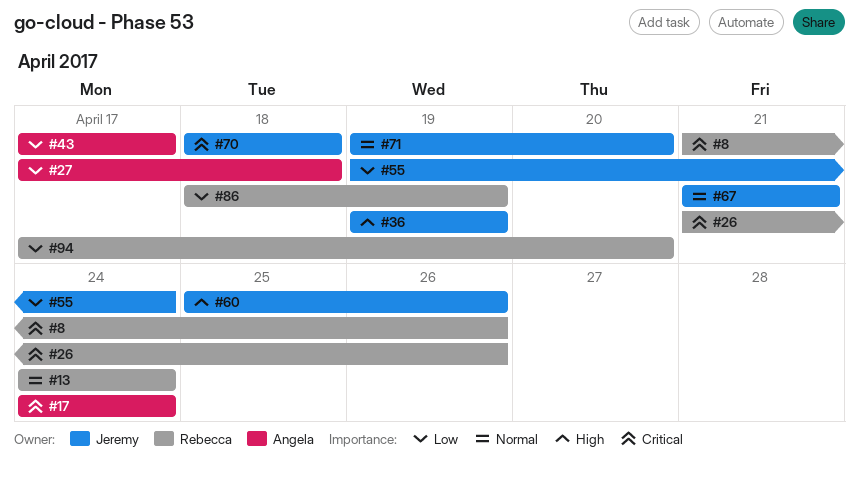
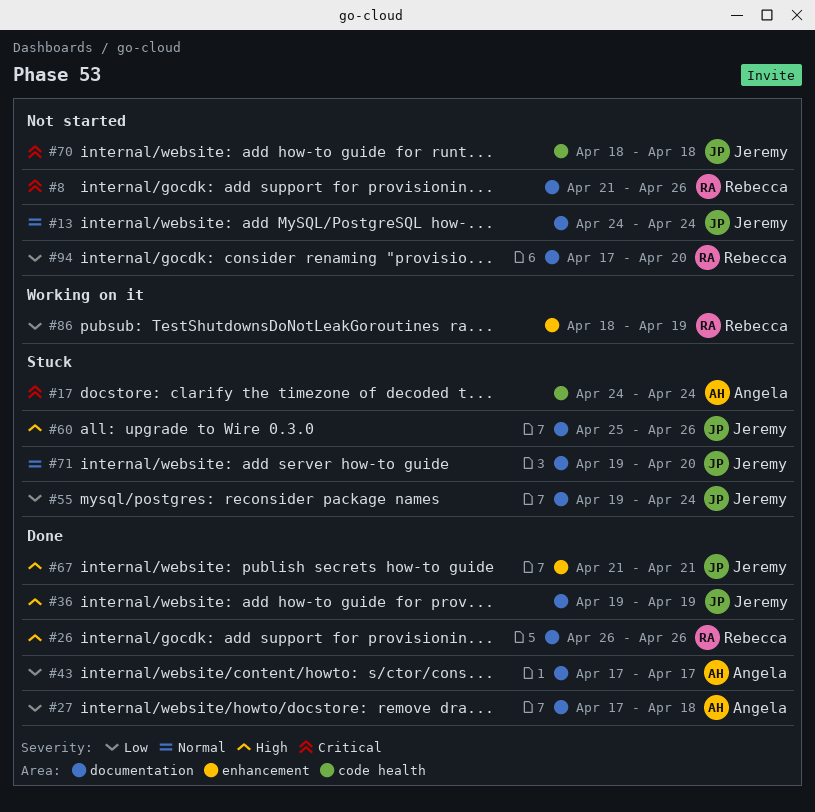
#13, owner: Rebecca -> Jeremy
#26, priority: Critical -> High
#26, start: Apr 21 -> Apr 26
#67, priority: Normal -> High

